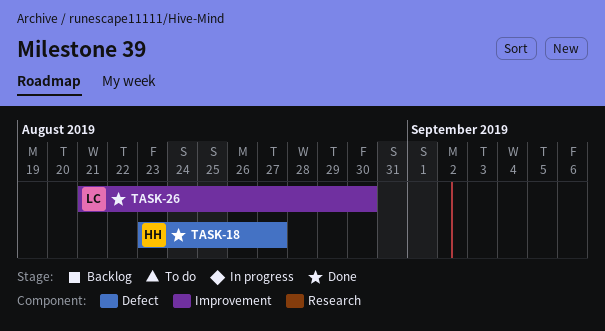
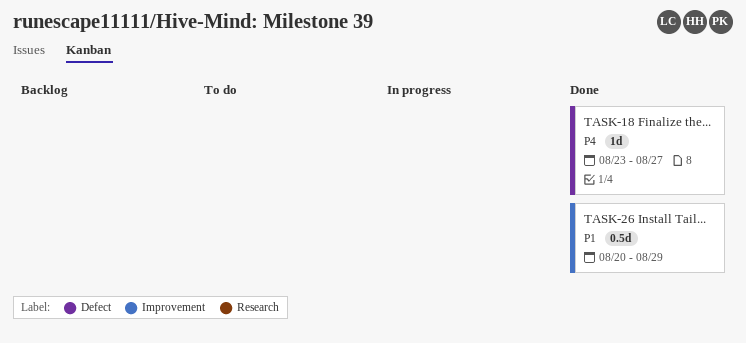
TASK-26, start: Aug 21 -> Aug 20
TASK-26, due: Aug 30 -> Aug 29

